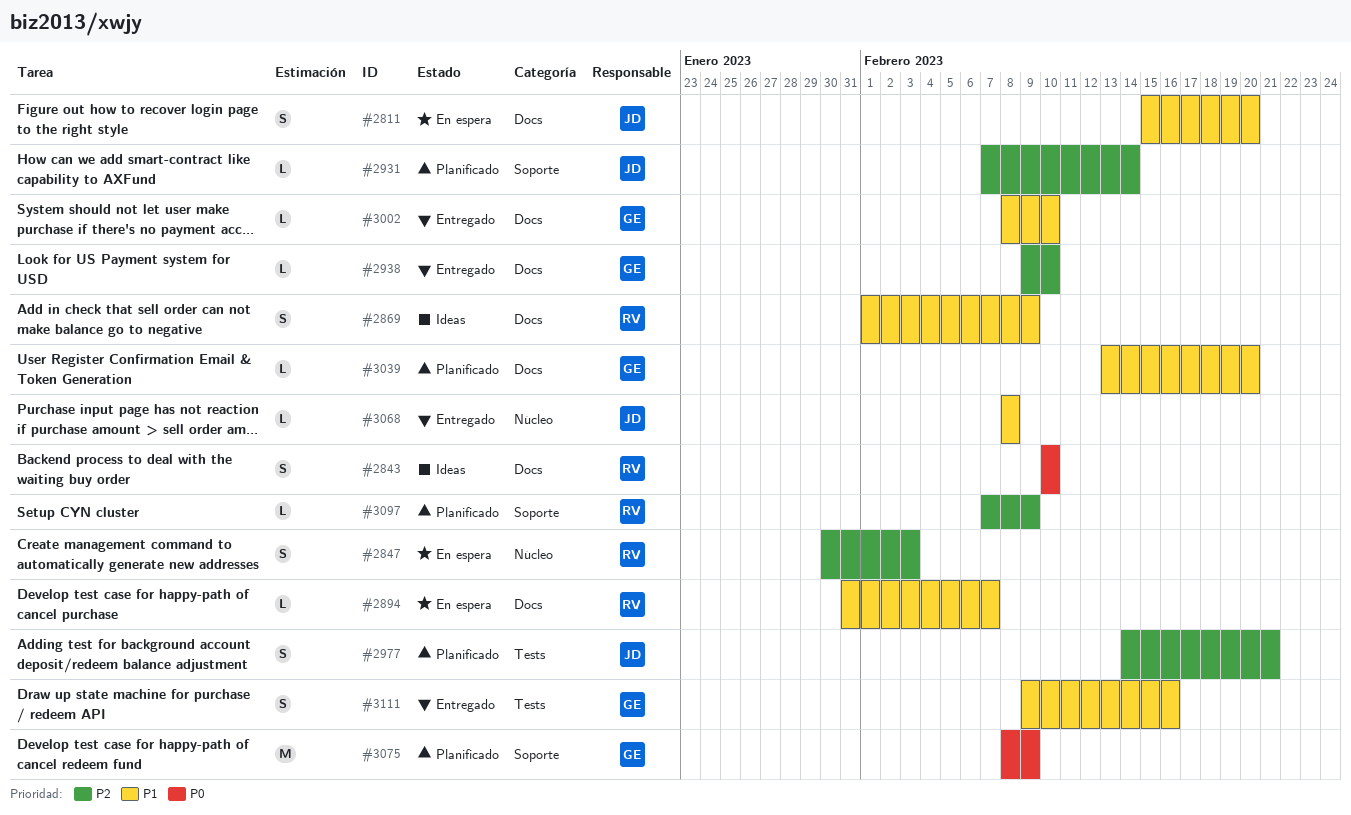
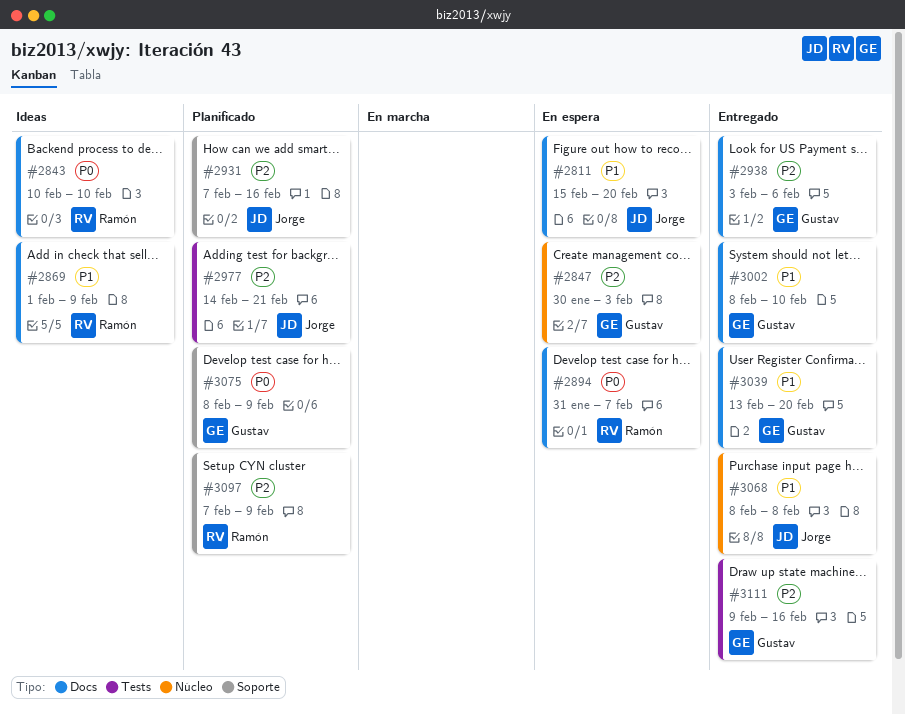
#2847, owner: Ramón -> Gustav
#2894, priority: P1 -> P0
#2931, due: Feb 14 -> Feb 16
#2938, start: Feb 9 -> Feb 3
#2938, due: Feb 10 -> Feb 6
#3039, status: Planificado -> Entregado
#3111, priority: P1 -> P2

